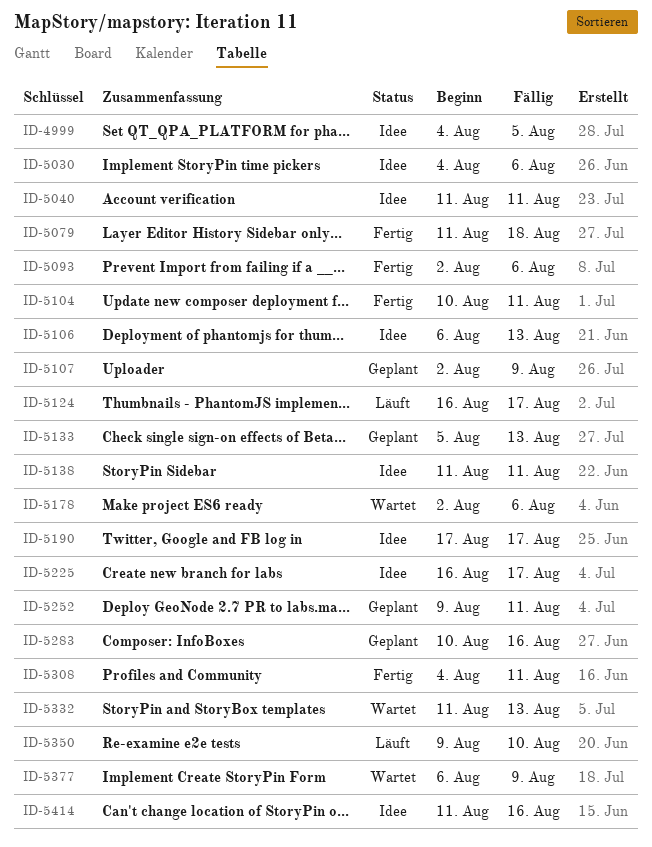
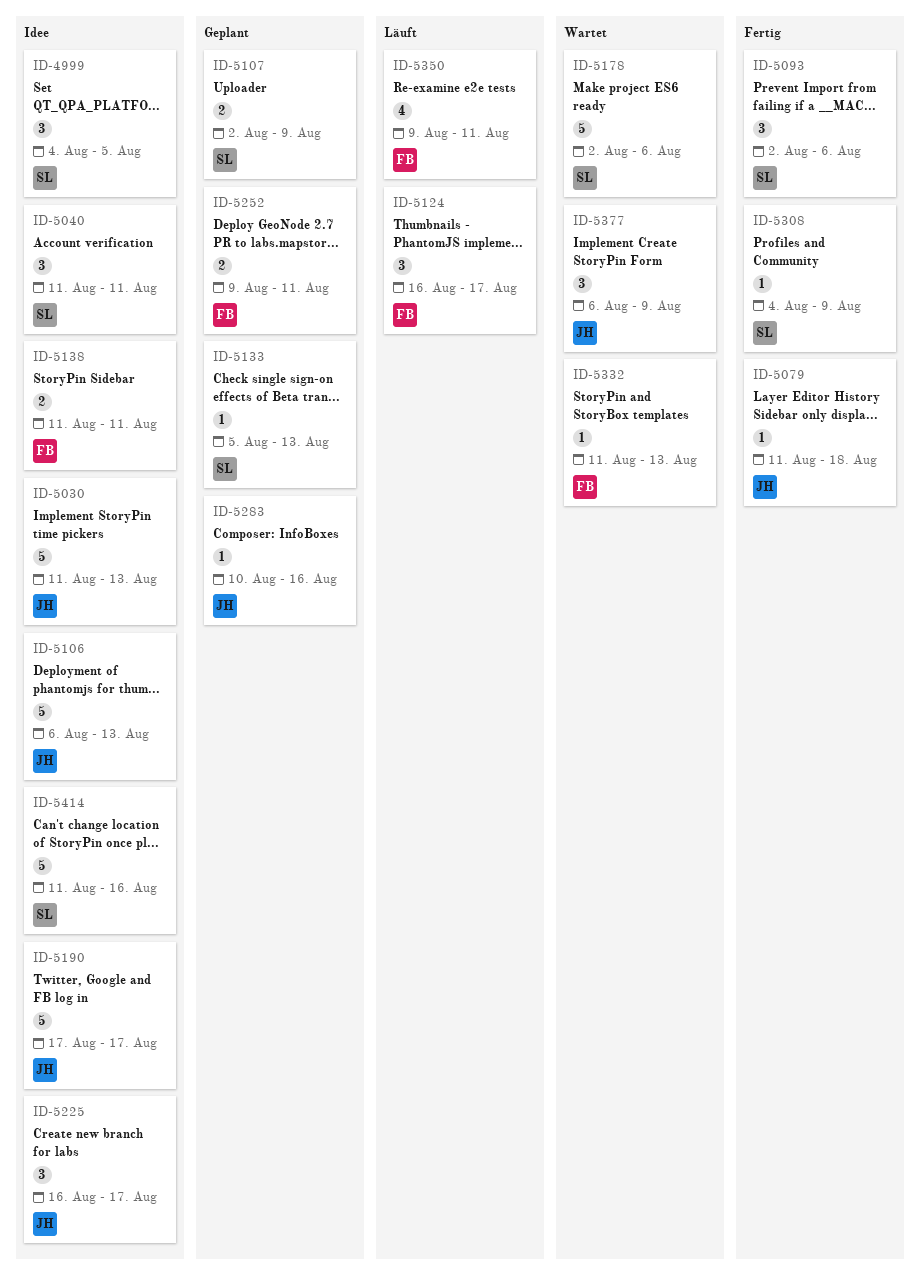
ID-5030, start: Aug 4 -> Aug 11
ID-5030, due: Aug 6 -> Aug 13
ID-5104: present -> none
ID-5308, due: Aug 11 -> Aug 9
ID-5350, due: Aug 10 -> Aug 11

